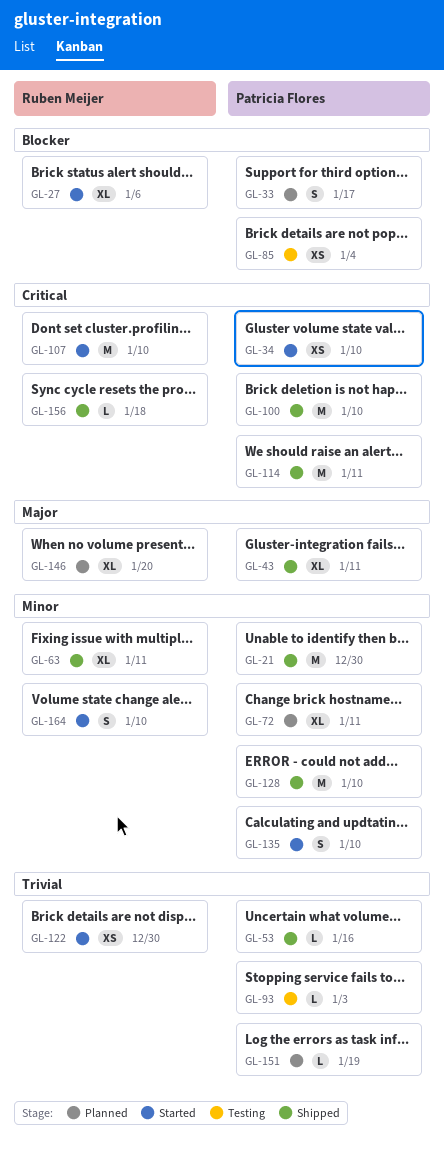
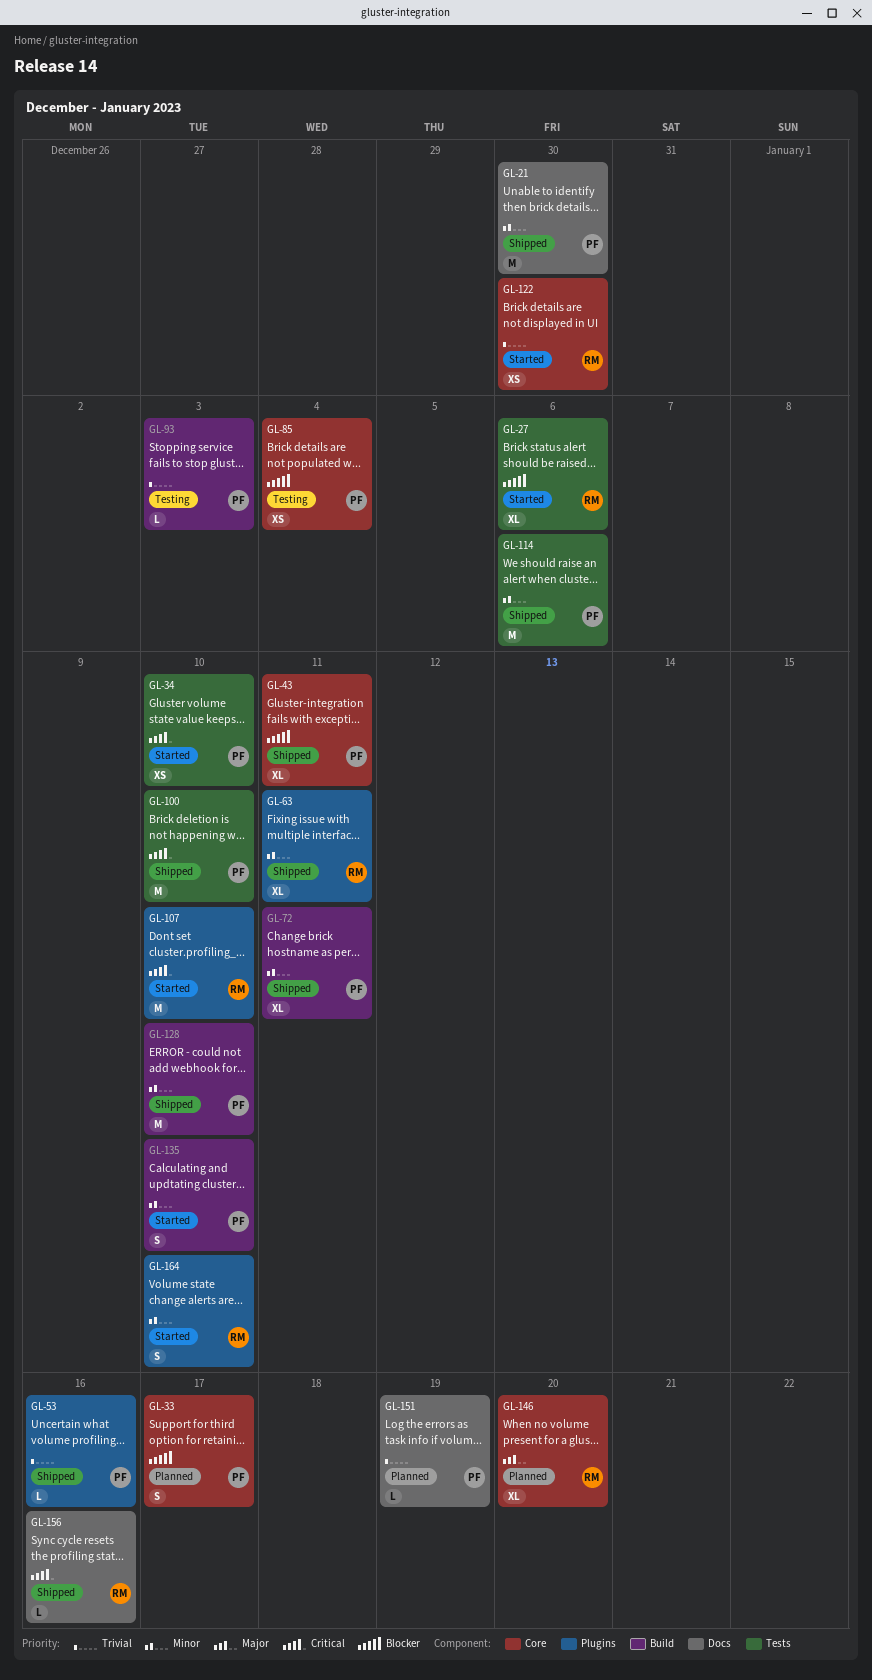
GL-43, priority: Major -> Blocker
GL-72, status: Planned -> Shipped
GL-114, priority: Critical -> Minor
GL-114, due: Jan 11 -> Jan 6
GL-156, due: Jan 18 -> Jan 16

